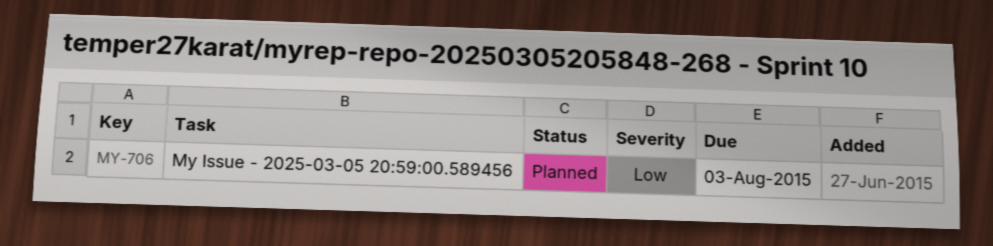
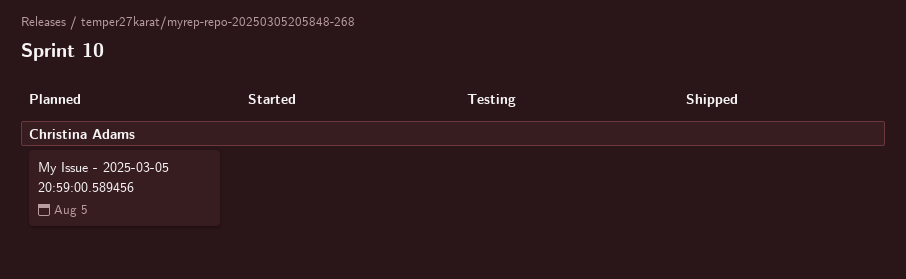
My Issue - 2025-03-05 20:59:00.589456, due: Aug 3 -> Aug 5

